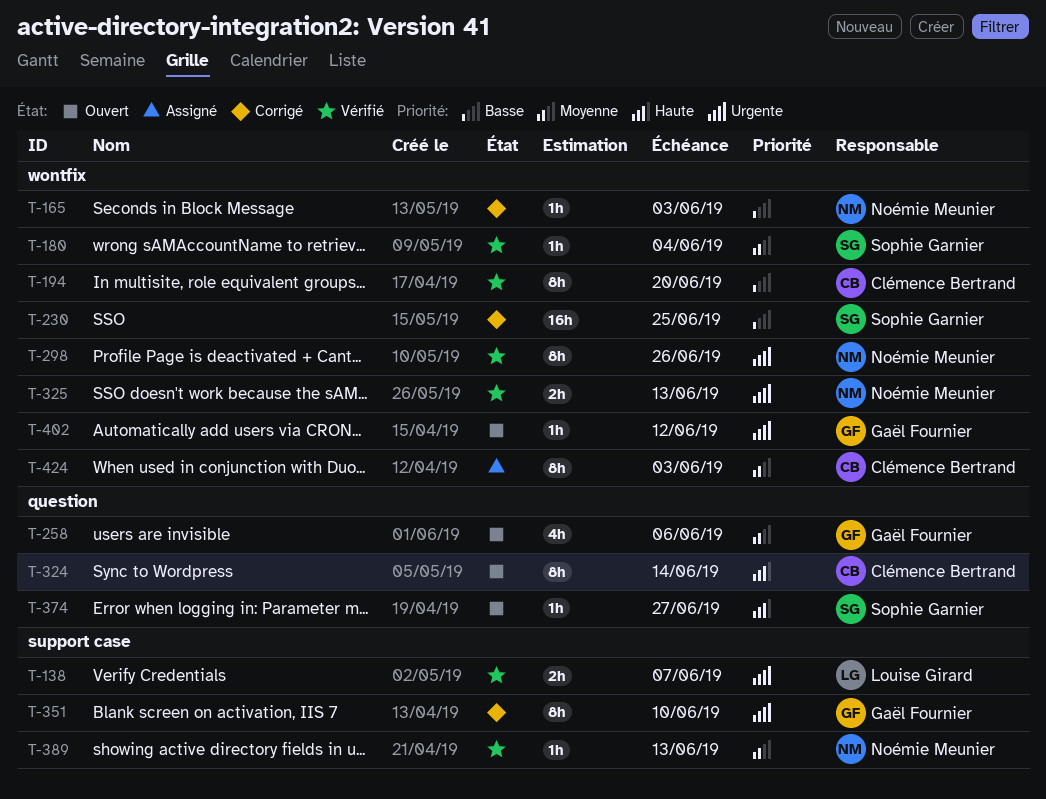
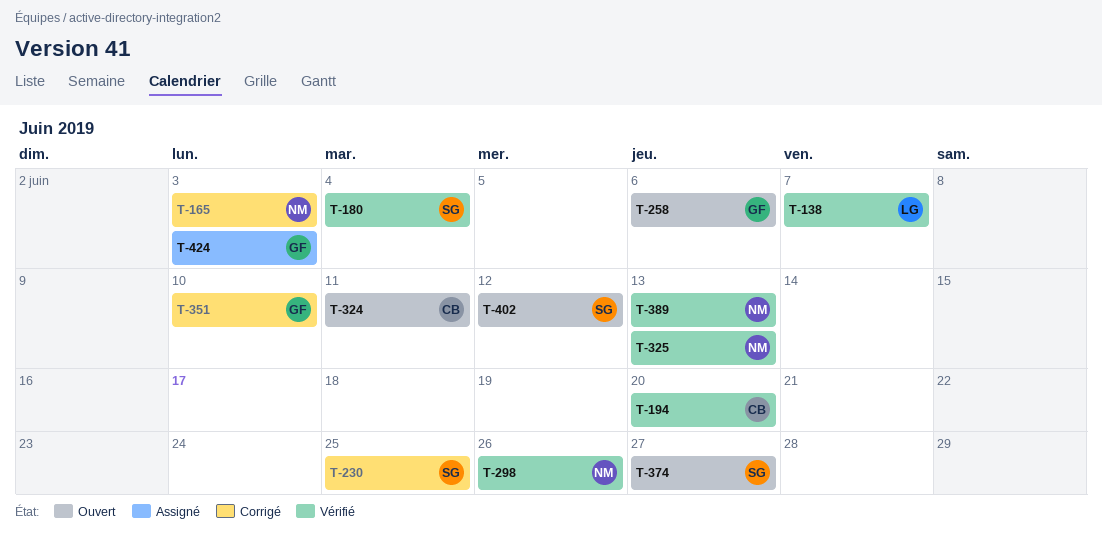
T-324, due: Jun 14 -> Jun 11
T-402, owner: Gaël Fournier -> Sophie Garnier
T-424, owner: Clémence Bertrand -> Gaël Fournier

